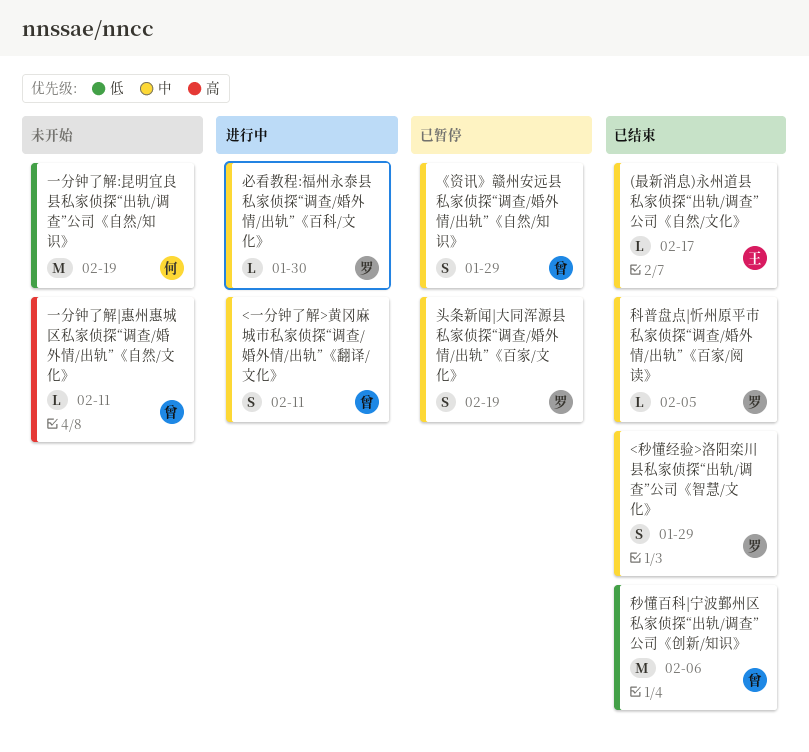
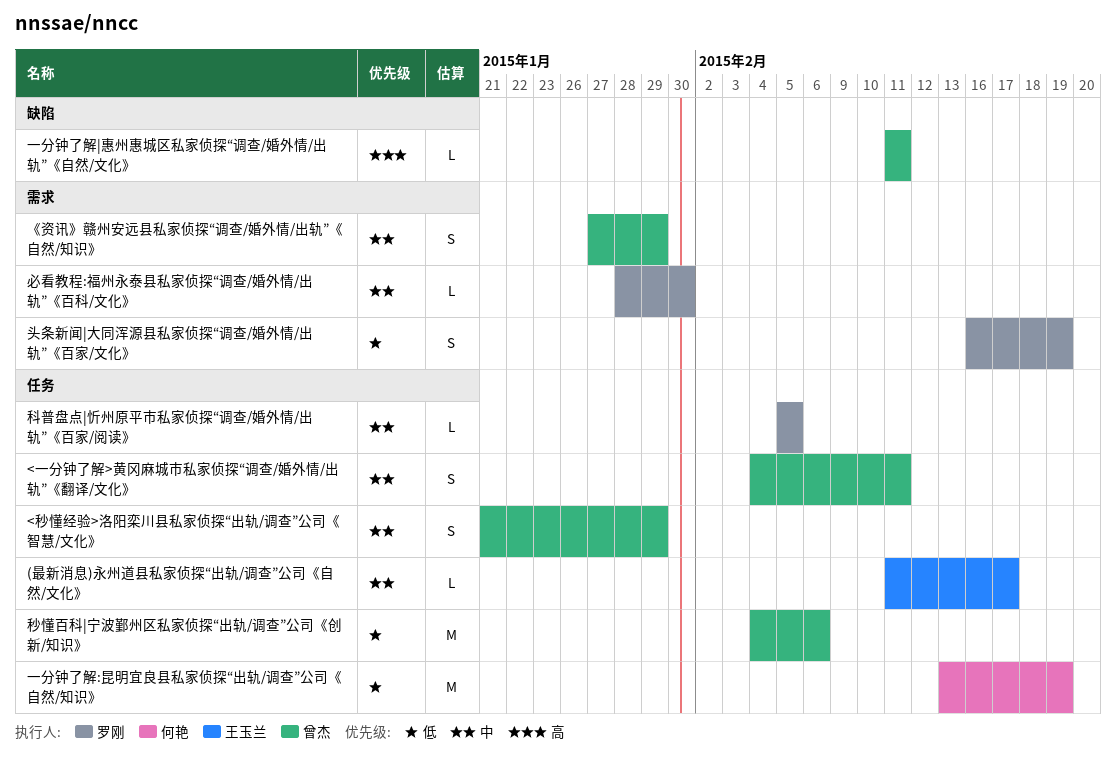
<秒懂经验>洛阳栾川县私家侦探“出轨/调查”公司《智慧/文化》, owner: 罗刚 -> 曾杰
头条新闻|大同浑源县私家侦探“调查/婚外情/出轨”《百家/文化》, priority: 中 -> 低

